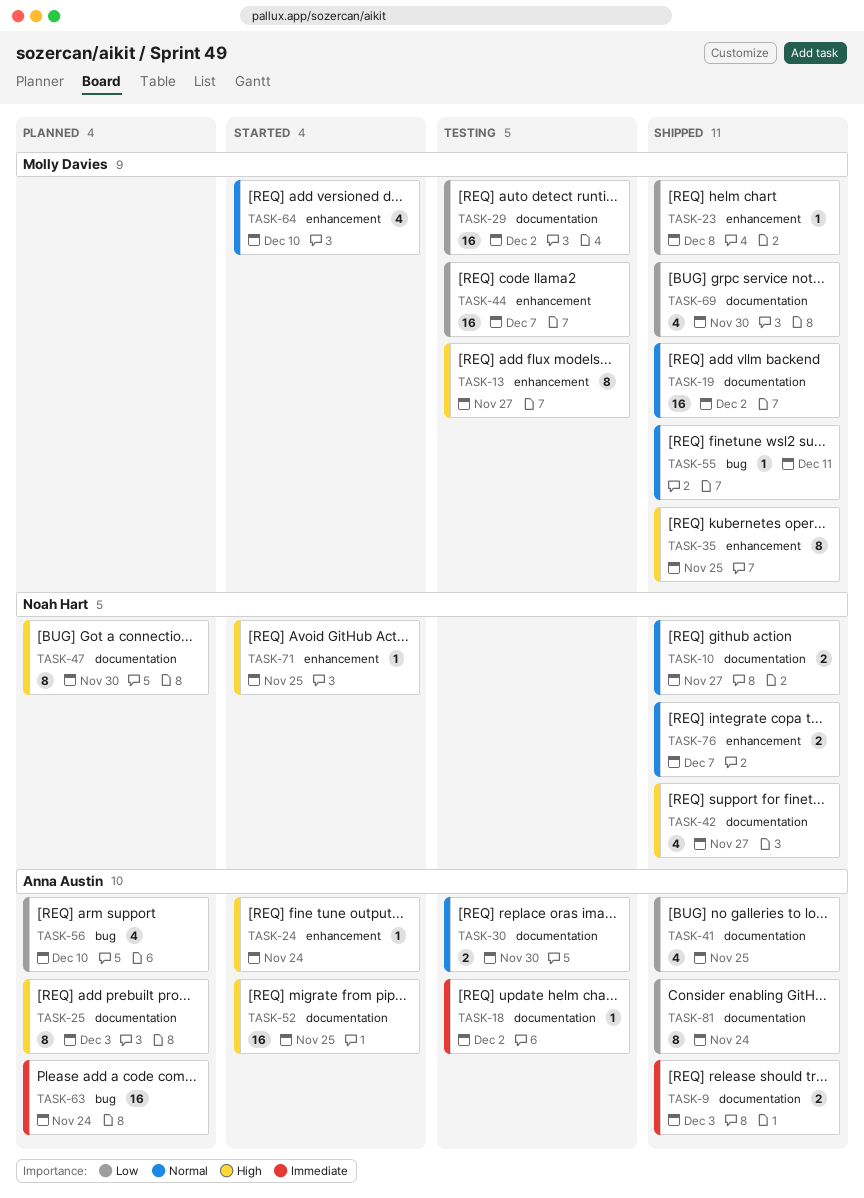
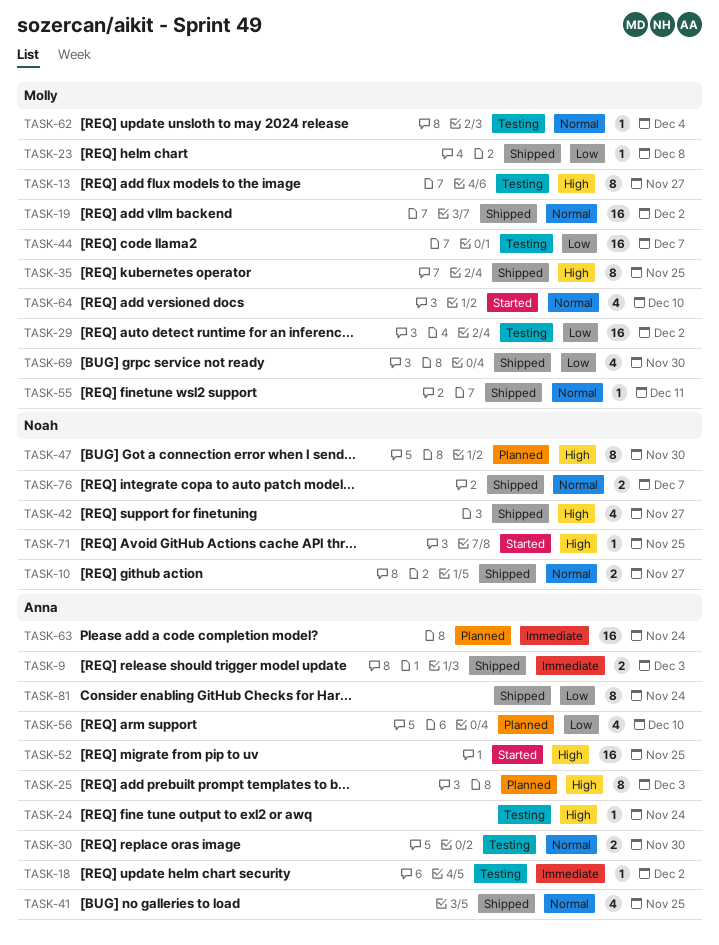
TASK-24, status: Started -> Testing
TASK-41, priority: Low -> Normal
TASK-62: none -> present

